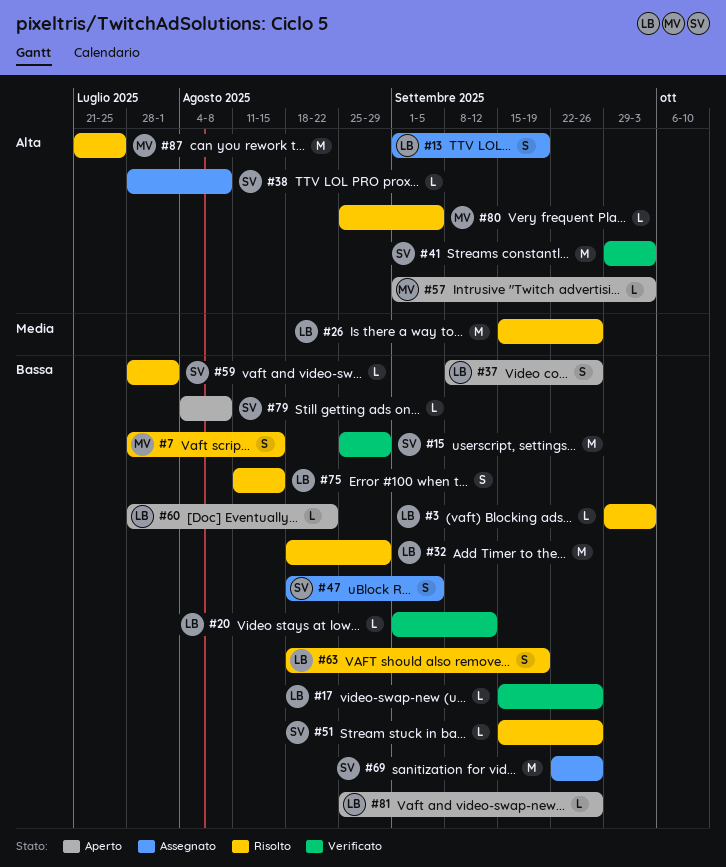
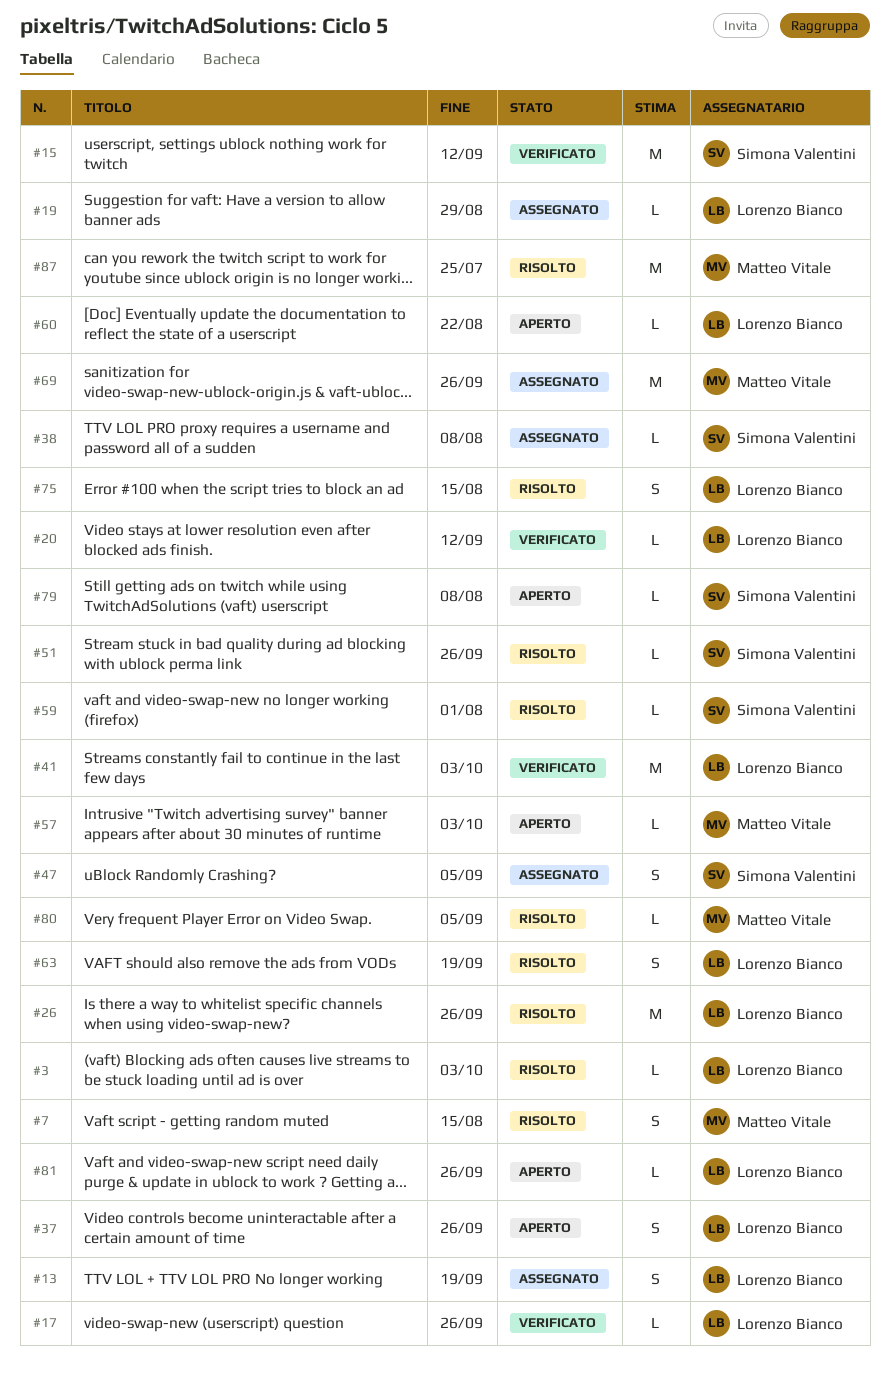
#15, due: Aug 29 -> Sep 12
#19: none -> present
#32: present -> none
#41, owner: Simona Valentini -> Lorenzo Bianco
#69, owner: Simona Valentini -> Matteo Vitale

